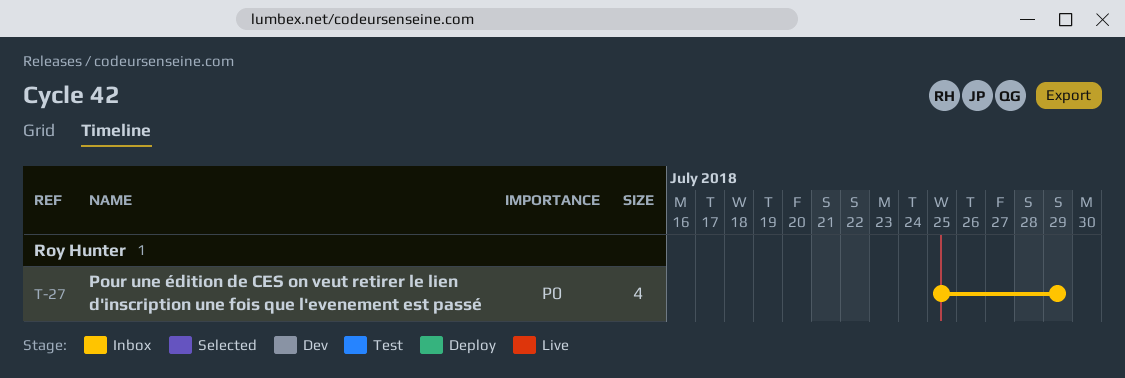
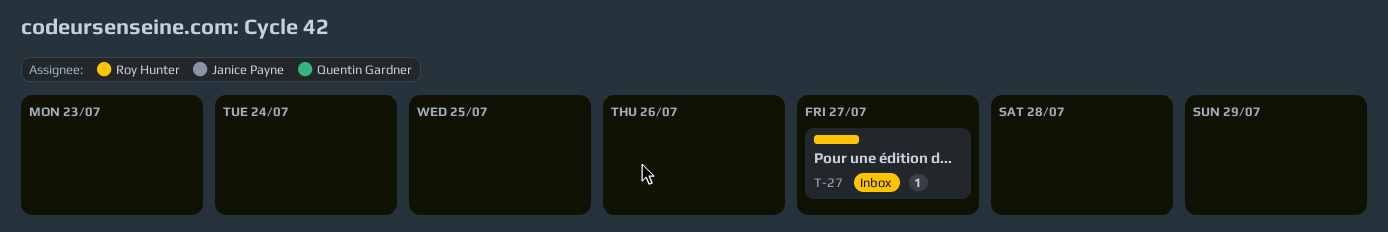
T-27, estimate: 4 -> 1
T-27, due: Jul 29 -> Jul 27

